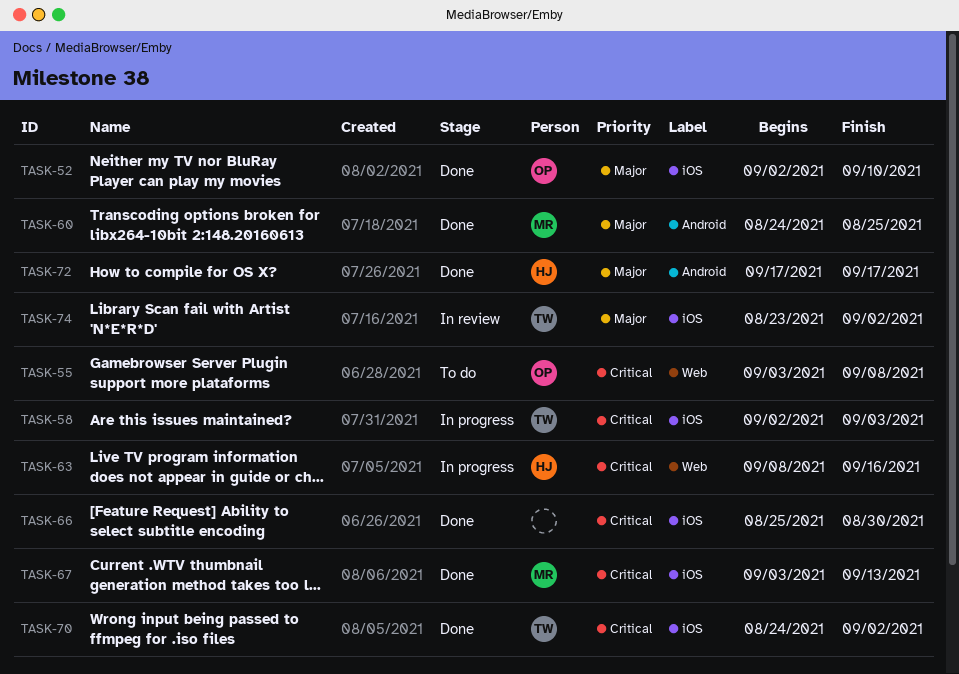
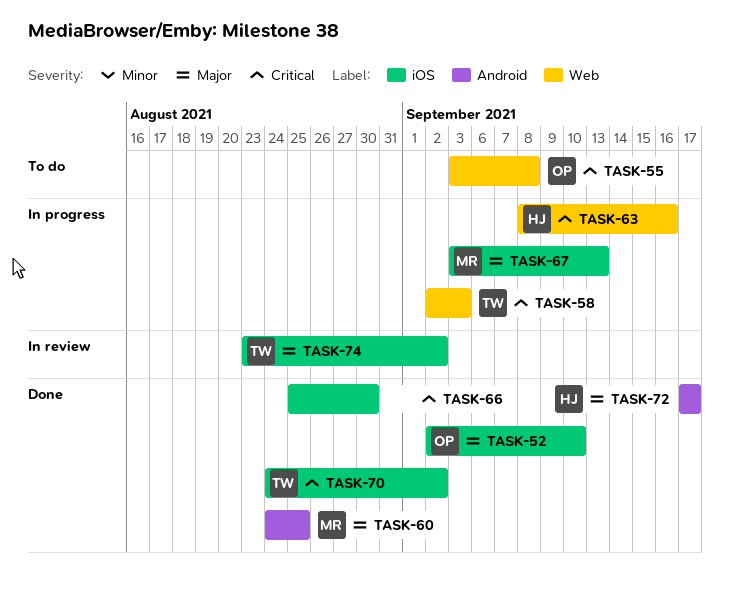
TASK-58, label: iOS -> Web
TASK-67, status: Done -> In progress
TASK-67, priority: Critical -> Major

